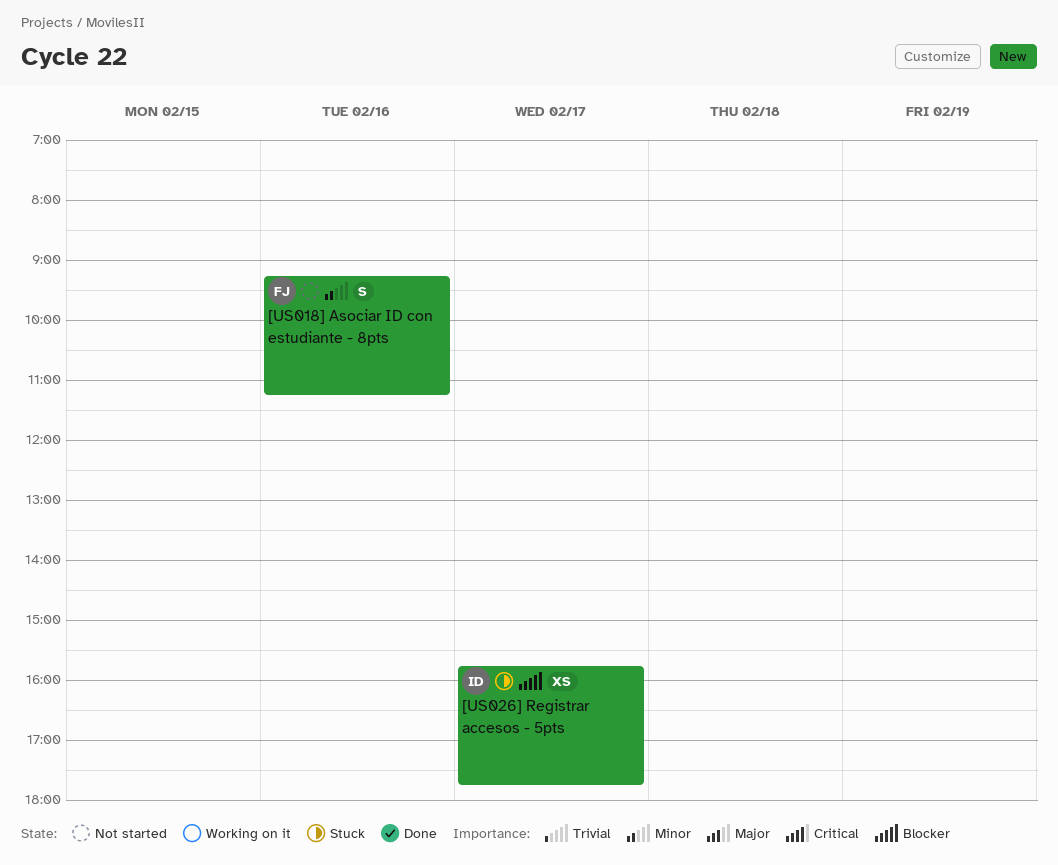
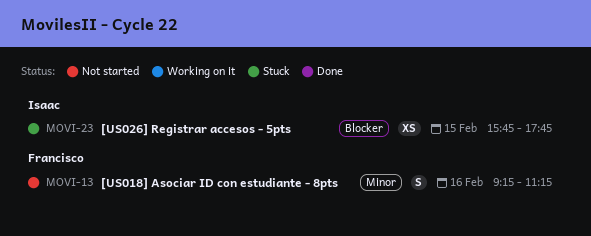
[US026] Registrar accesos - 5pts, day: Feb 17 -> Feb 15

